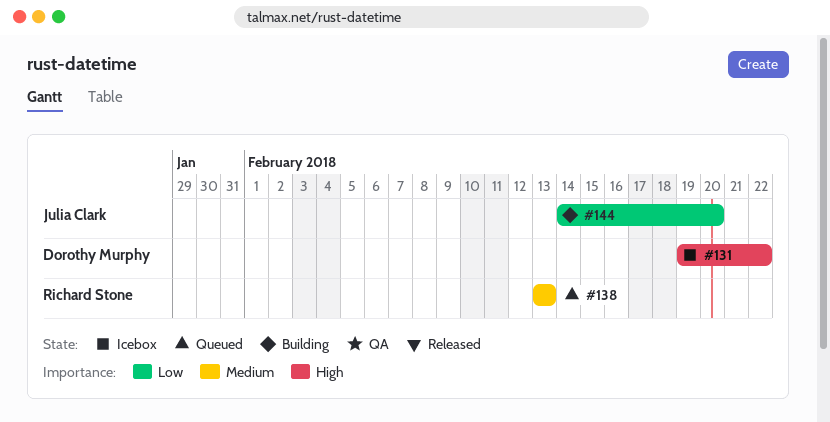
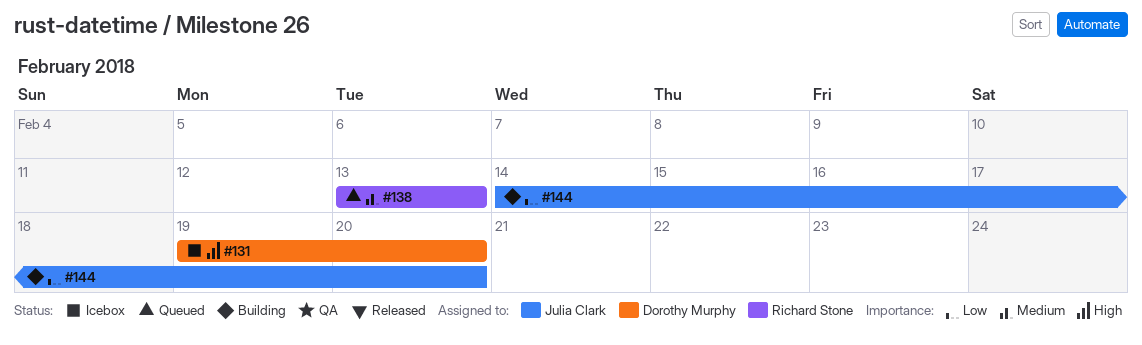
#131, due: Feb 22 -> Feb 20

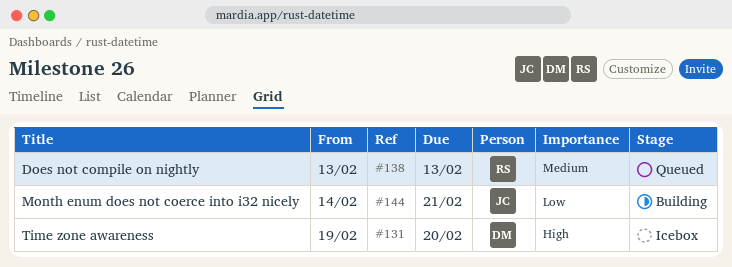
#144, due: Feb 20 -> Feb 21

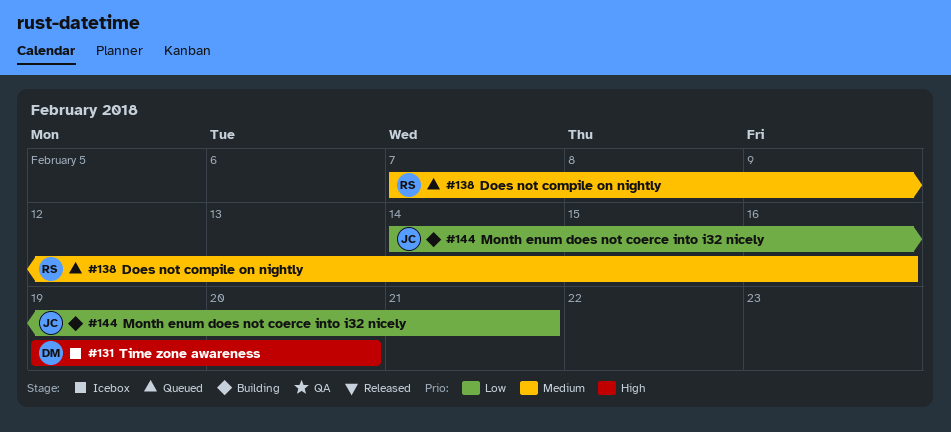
#138, start: Feb 13 -> Feb 7
#138, due: Feb 13 -> Feb 16

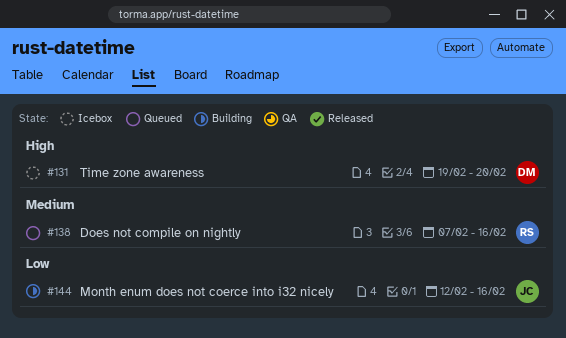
#144, start: Feb 14 -> Feb 12
#144, due: Feb 21 -> Feb 16

